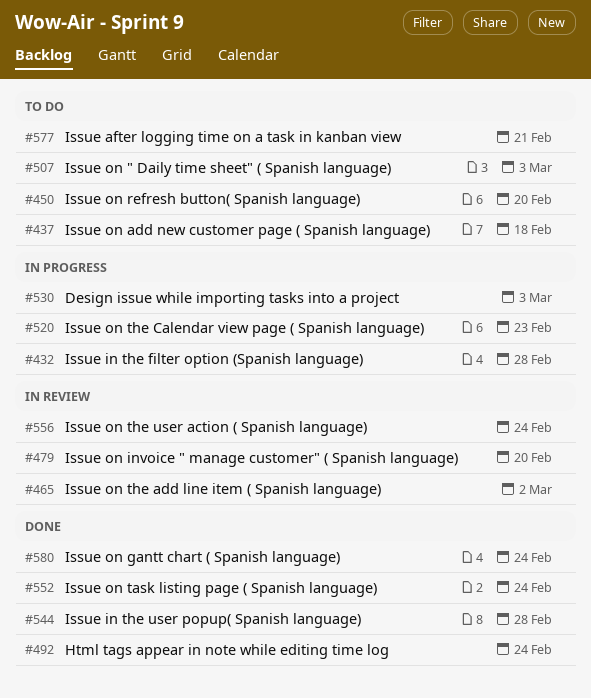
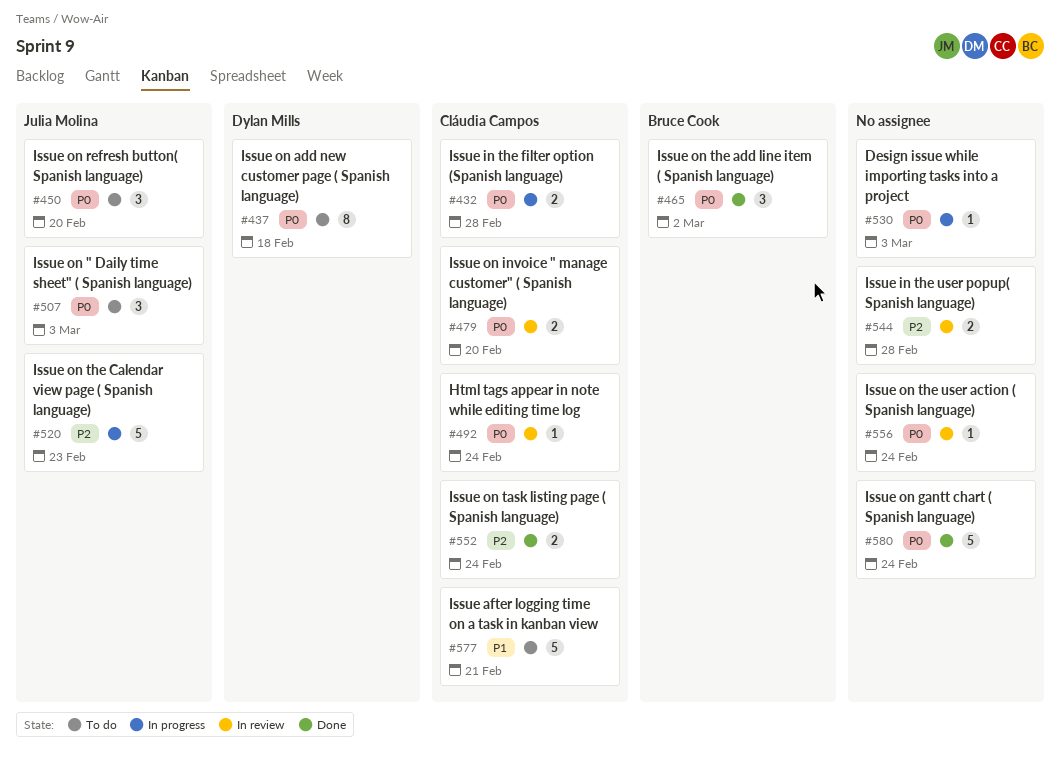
#465, status: In review -> Done
#492, status: Done -> In review
#544, status: Done -> In review

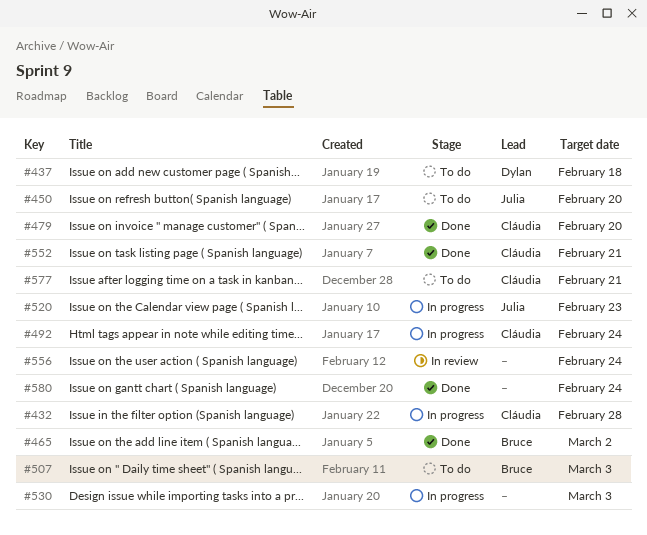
#479, status: In review -> Done
#492, status: In review -> In progress
#507, owner: Julia Molina -> Bruce Cook
#544: present -> none
#552, due: Feb 24 -> Feb 21

